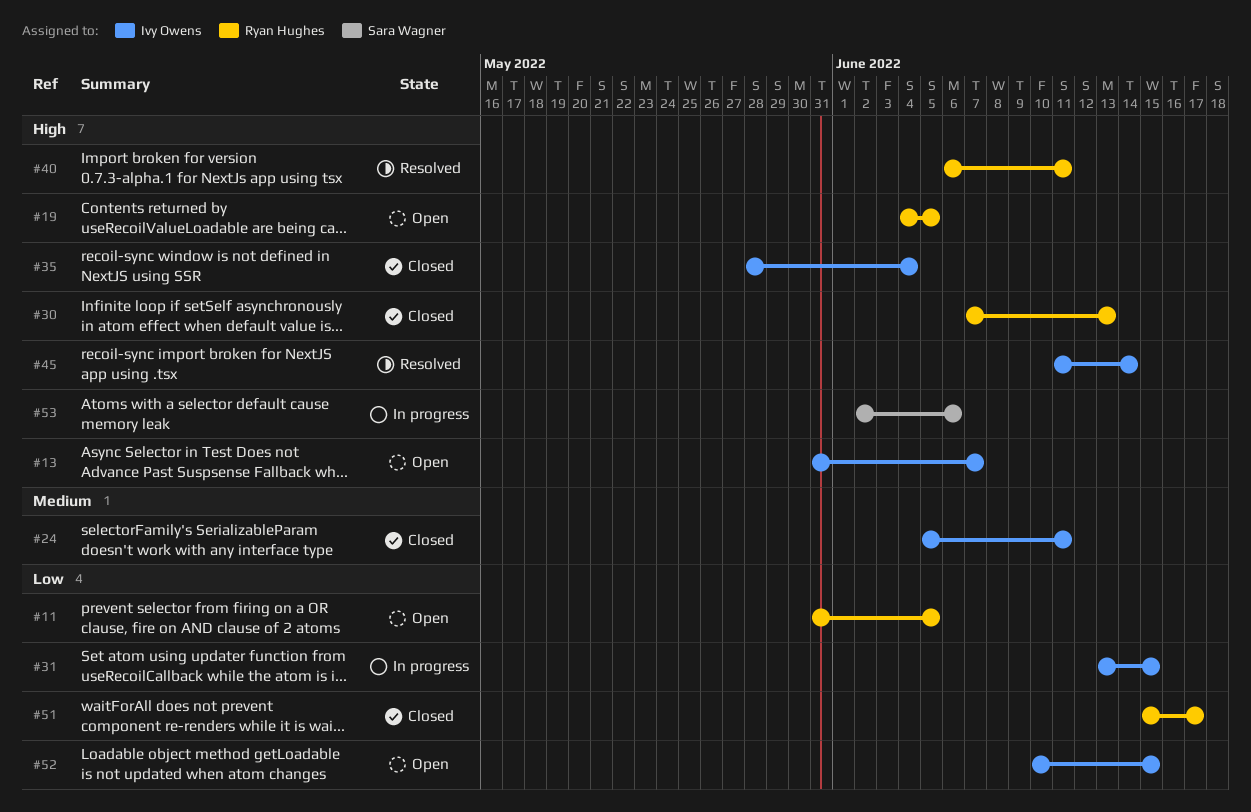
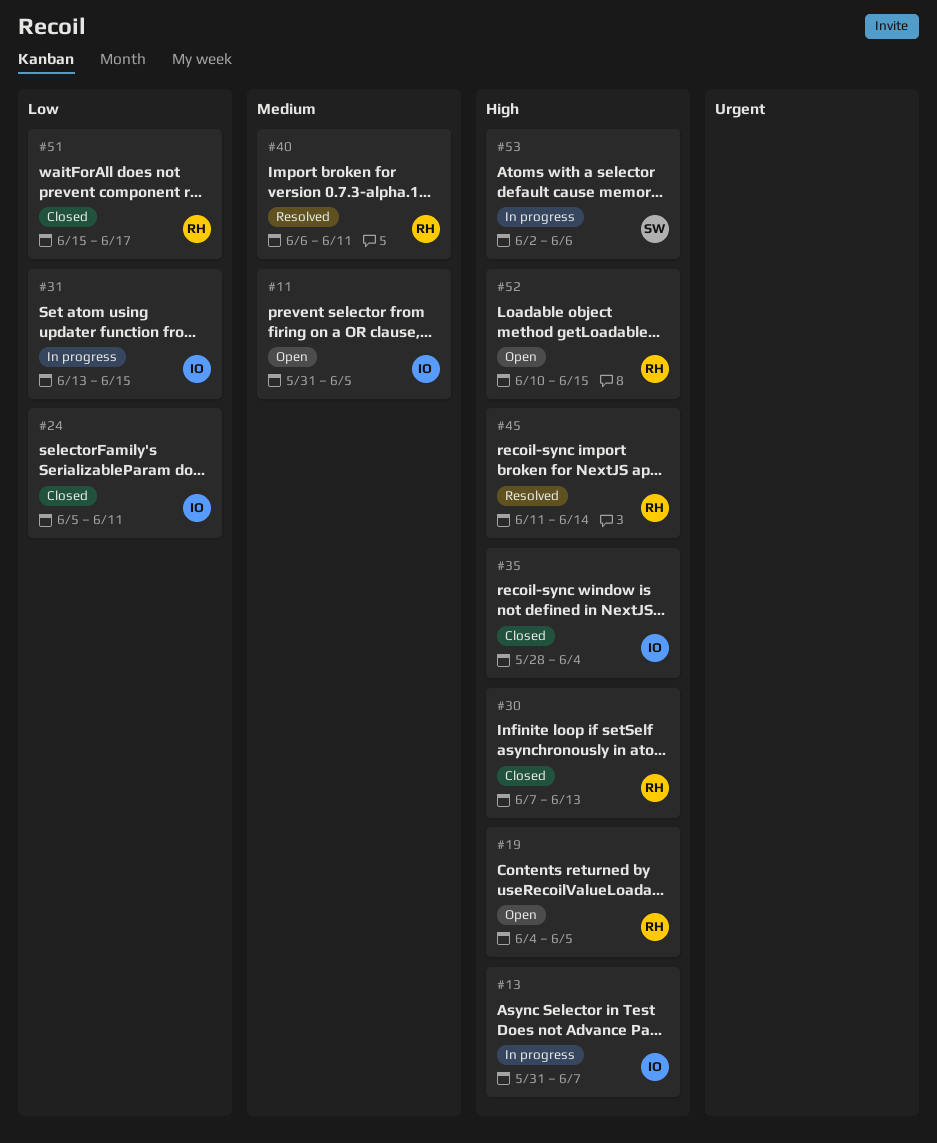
#11, owner: Ryan Hughes -> Ivy Owens
#11, priority: Low -> Medium
#13, status: Open -> In progress
#24, priority: Medium -> Low
#40, priority: High -> Medium
#45, owner: Ivy Owens -> Ryan Hughes
#52, owner: Ivy Owens -> Ryan Hughes
#52, priority: Low -> High

